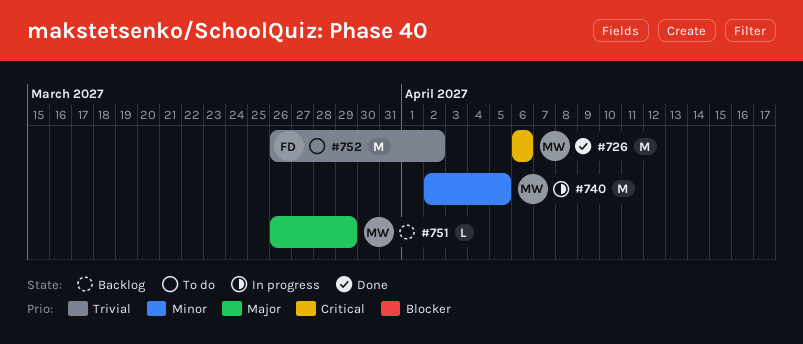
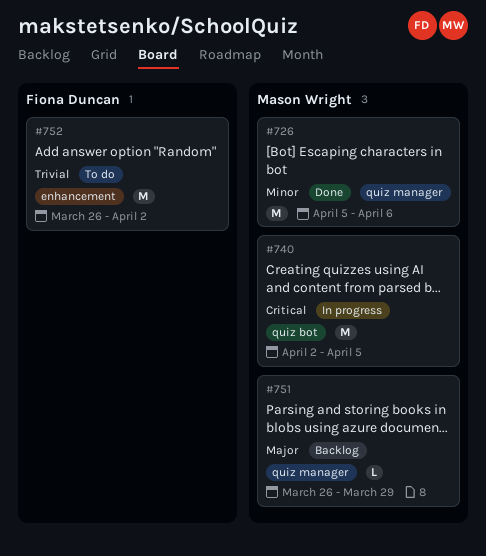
#726, priority: Critical -> Minor
#726, start: Apr 6 -> Apr 5
#740, priority: Minor -> Critical

